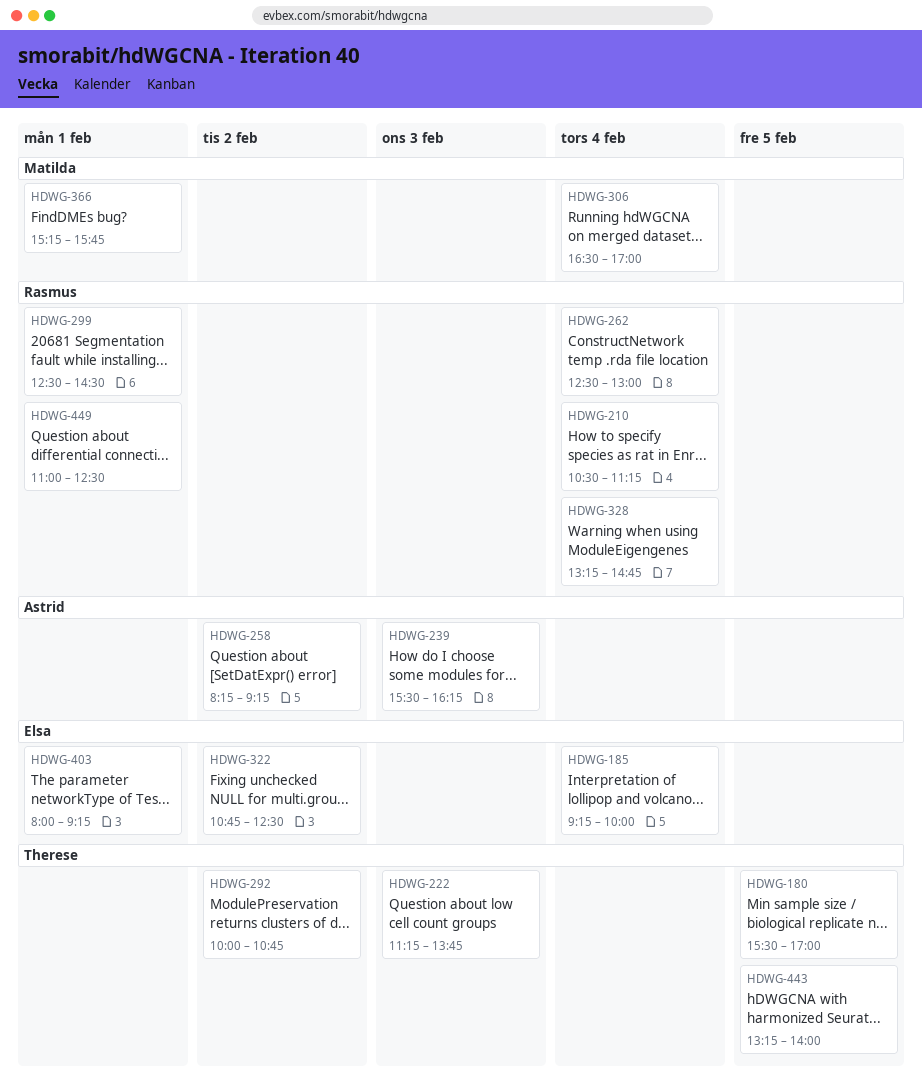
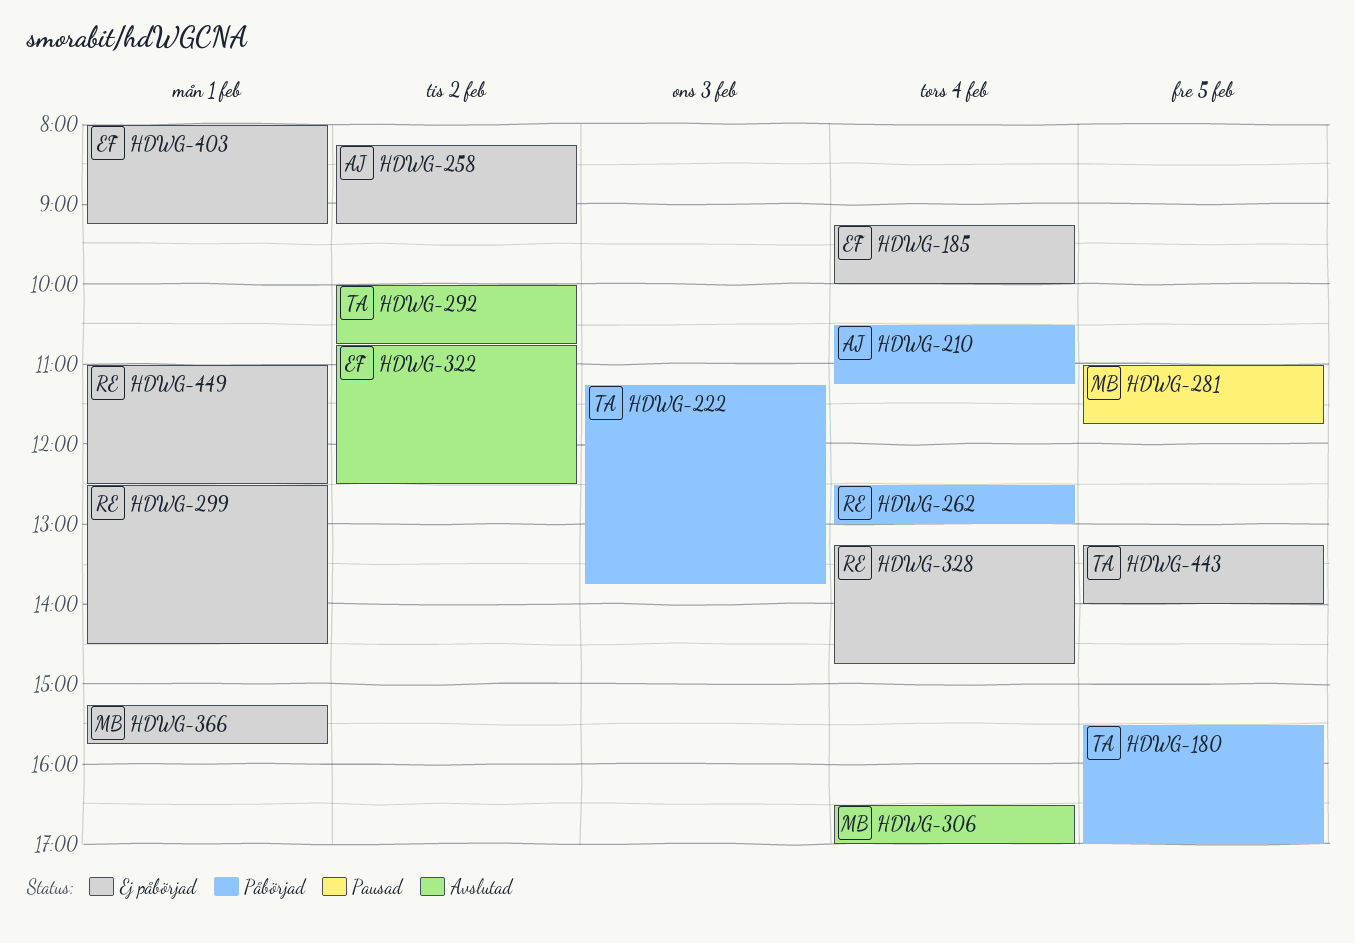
HDWG-210, owner: Rasmus -> Astrid
HDWG-239: present -> none
HDWG-281: none -> present

